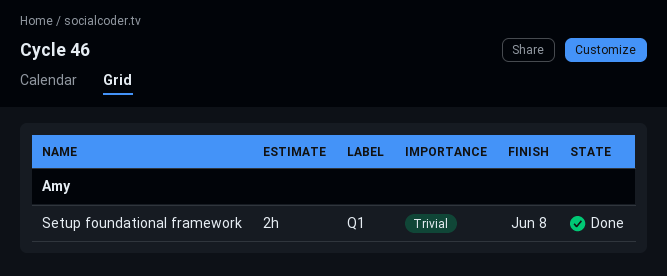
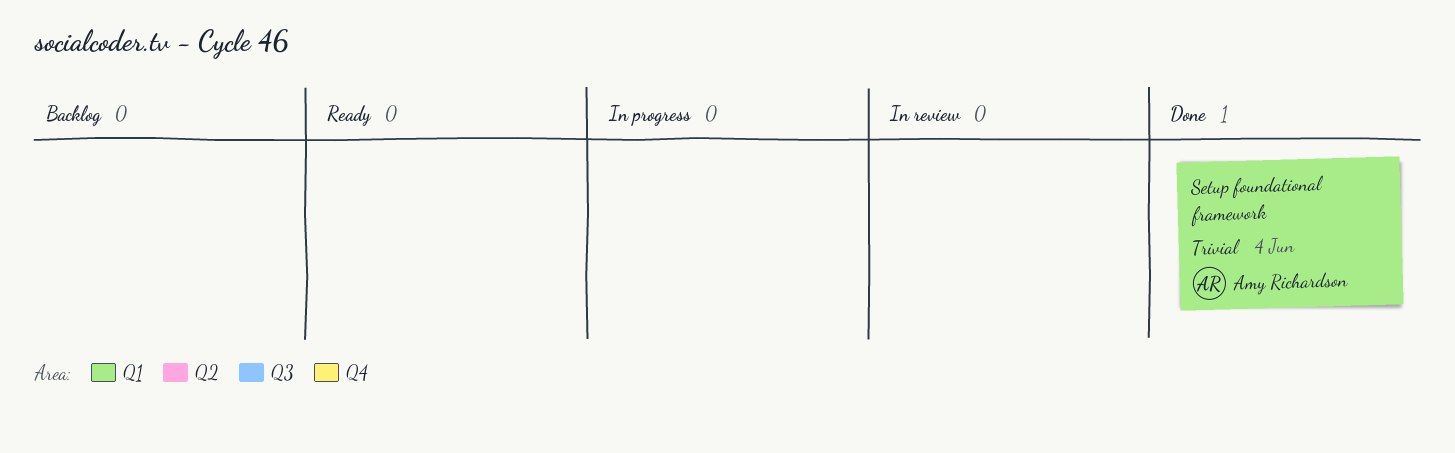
Setup foundational framework, due: Jun 8 -> Jun 4

